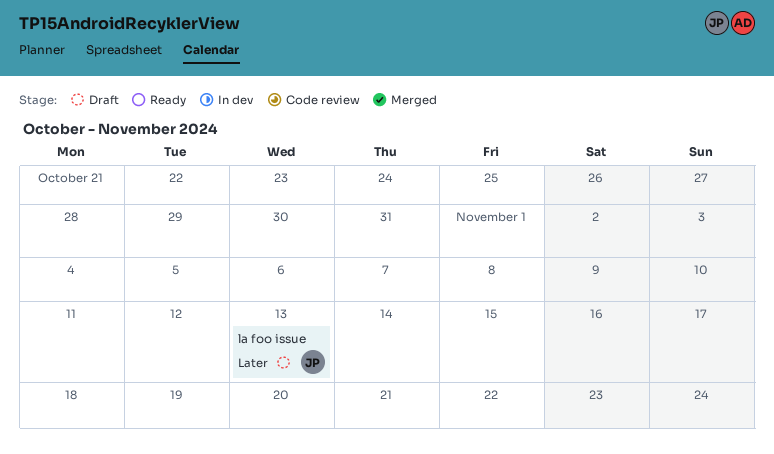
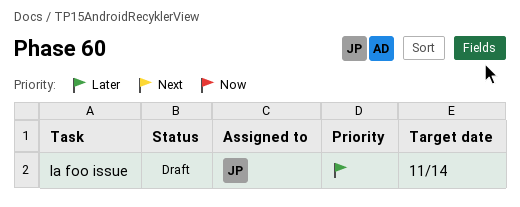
la foo issue, due: Nov 13 -> Nov 14

